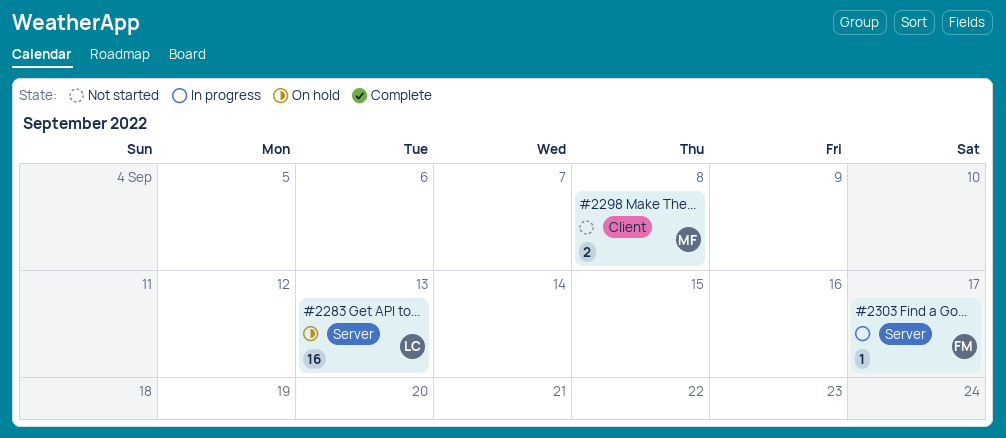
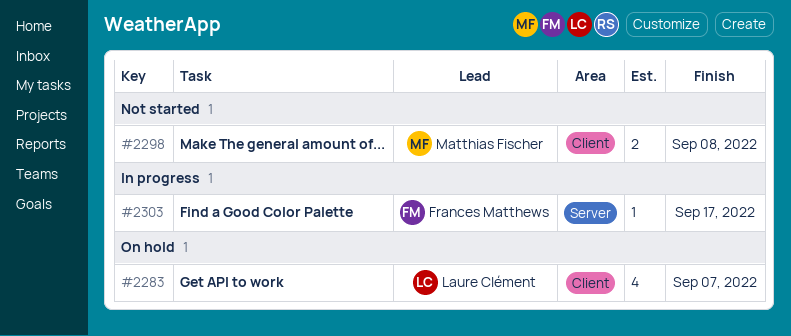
#2283, label: Server -> Client
#2283, estimate: 16 -> 4
#2283, due: Sep 13 -> Sep 7

